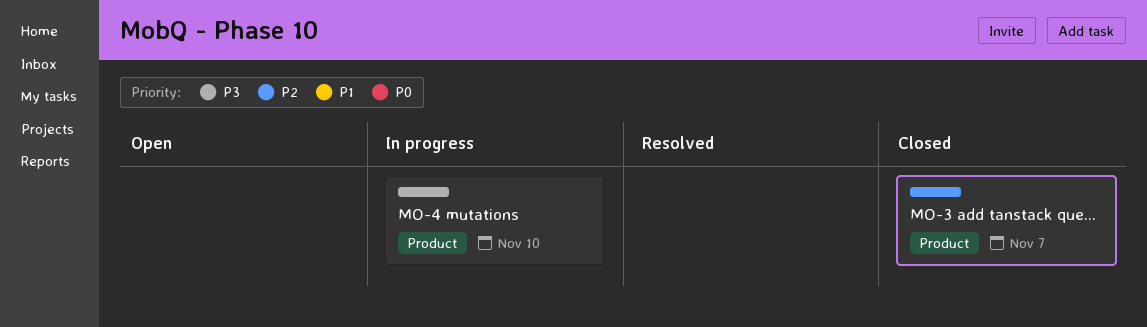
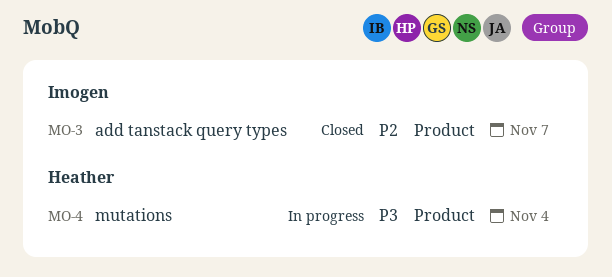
MO-4, due: Nov 10 -> Nov 4

